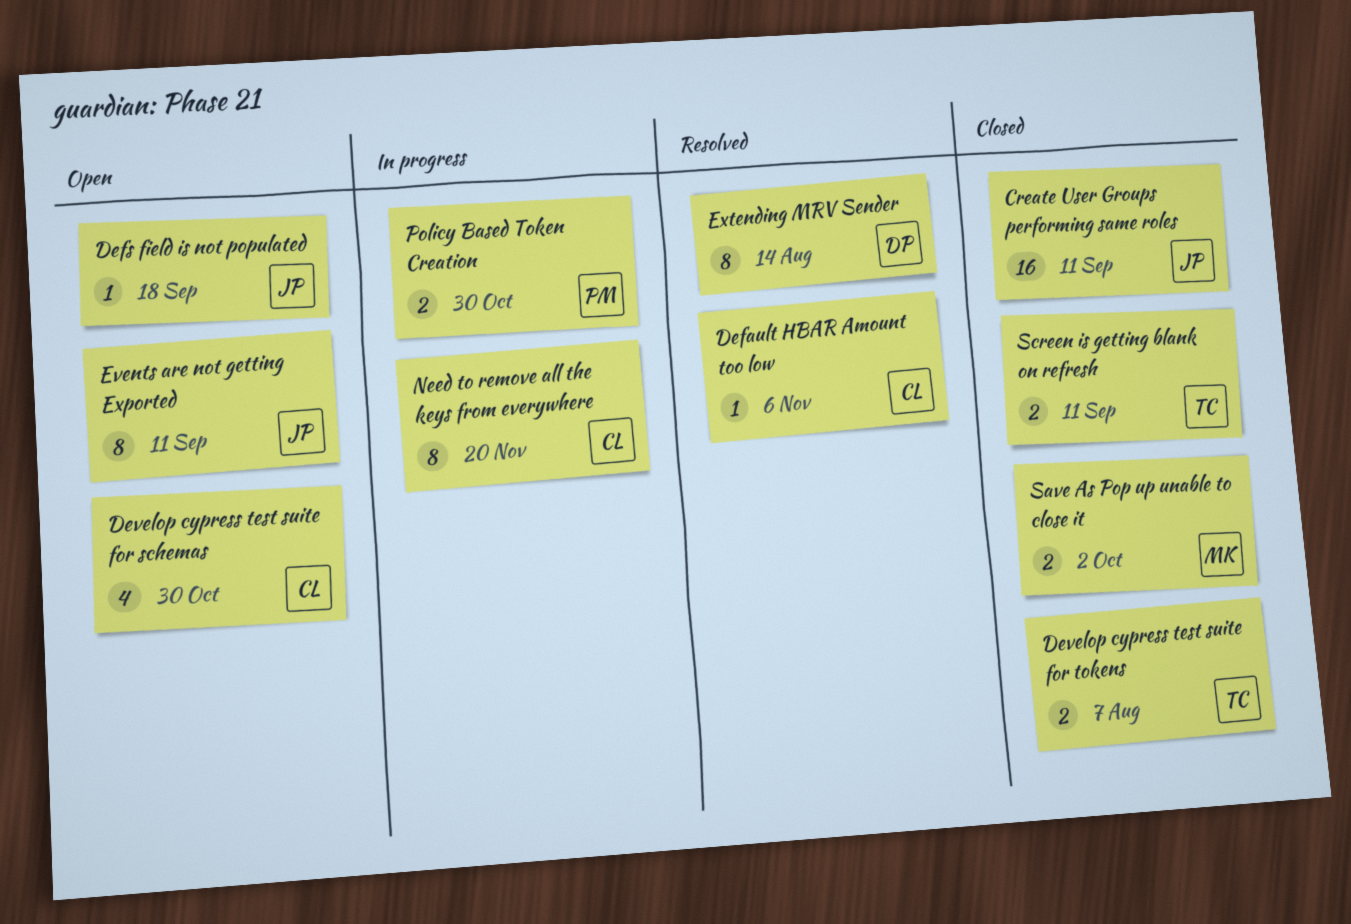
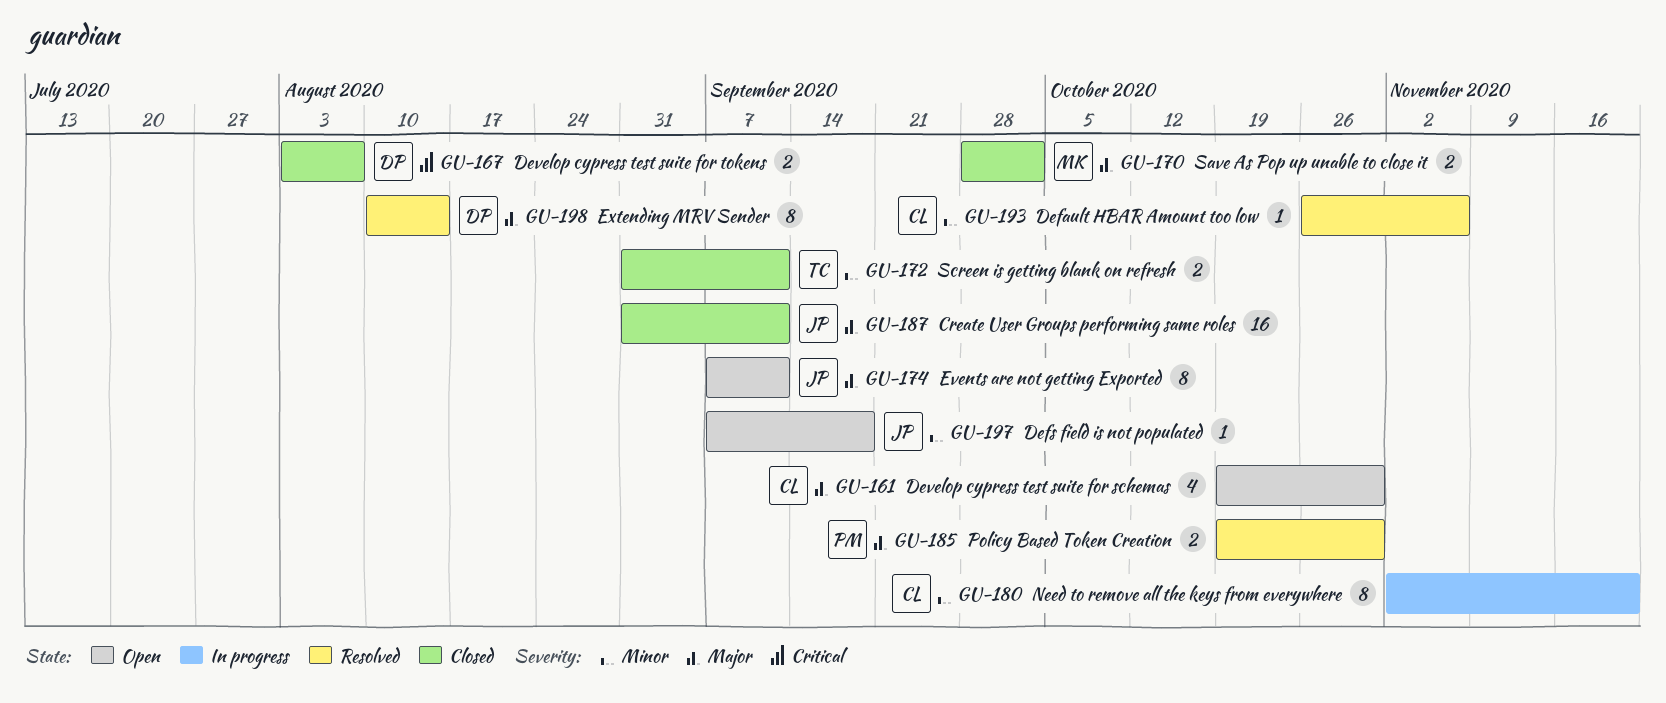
Develop cypress test suite for tokens, owner: TC -> DP
Policy Based Token Creation, status: In progress -> Resolved

